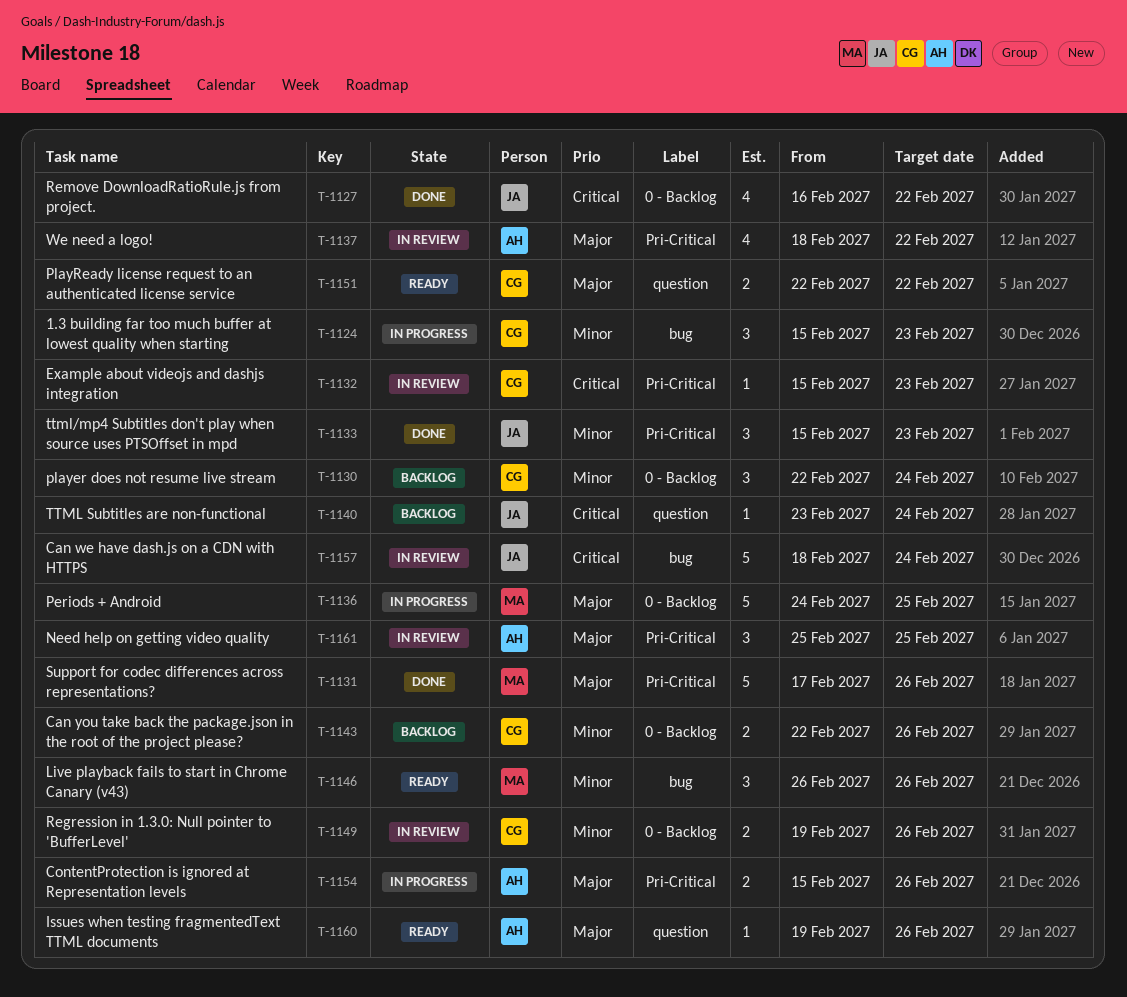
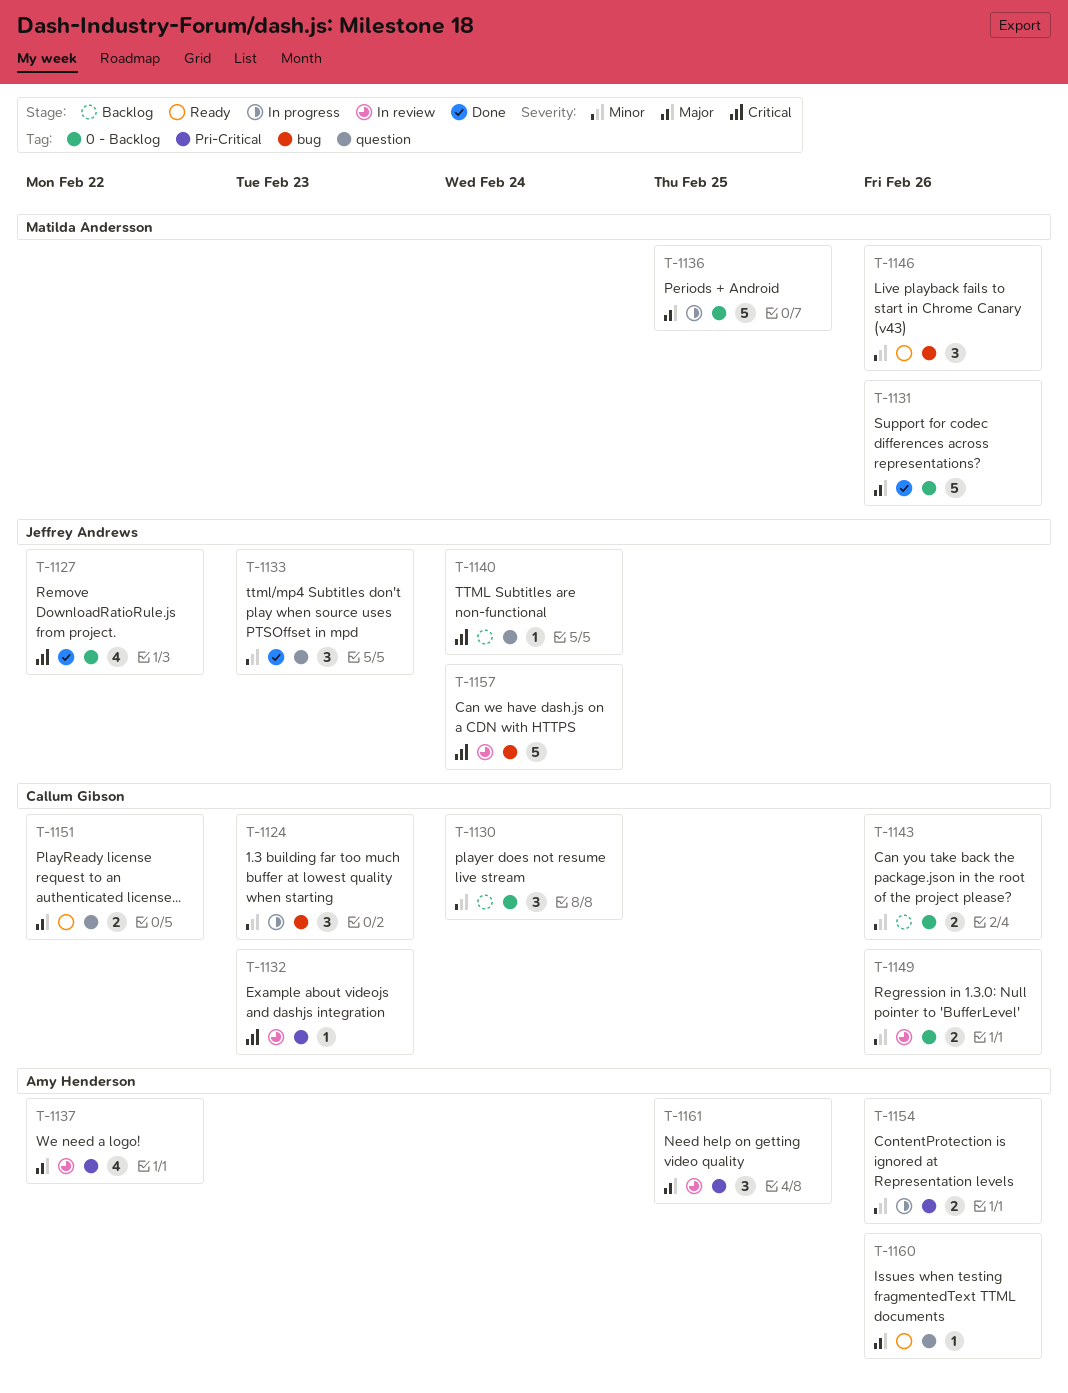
T-1131, label: Pri-Critical -> 0 - Backlog
T-1133, label: Pri-Critical -> question
T-1154, priority: Major -> Minor

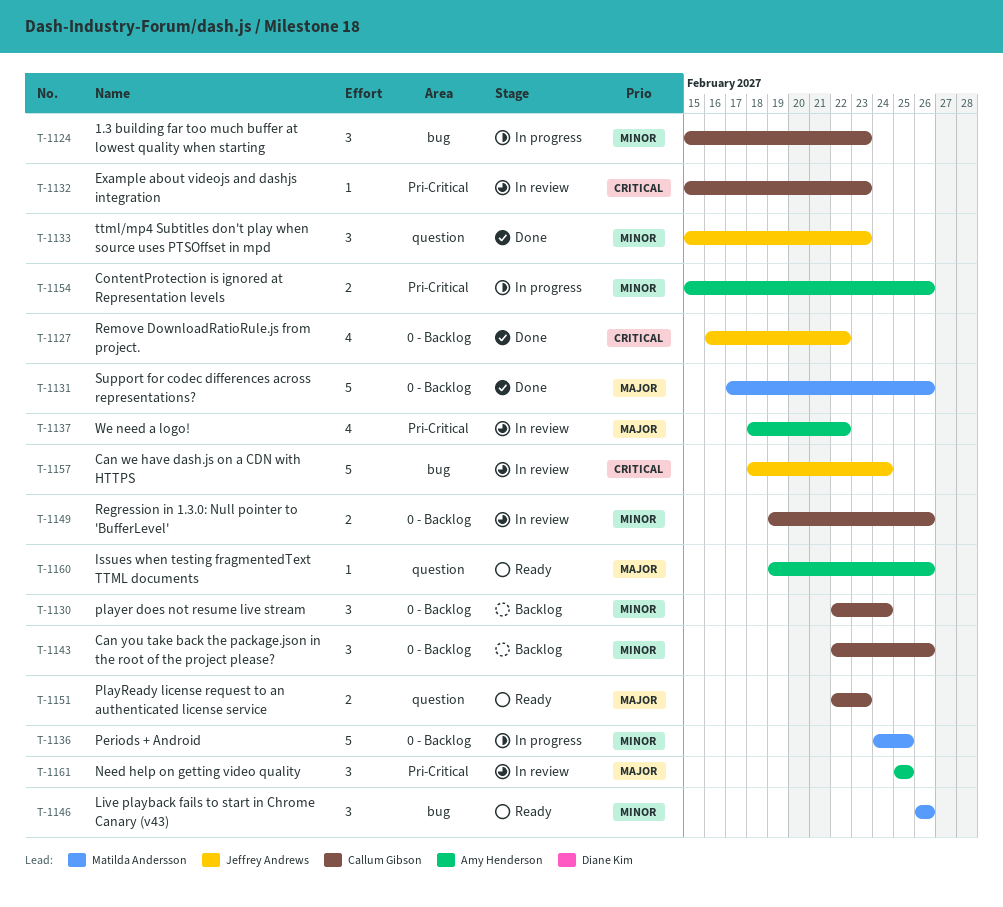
T-1136, priority: Major -> Minor
T-1140: present -> none
T-1143, estimate: 2 -> 3
T-1151, due: Feb 22 -> Feb 23

